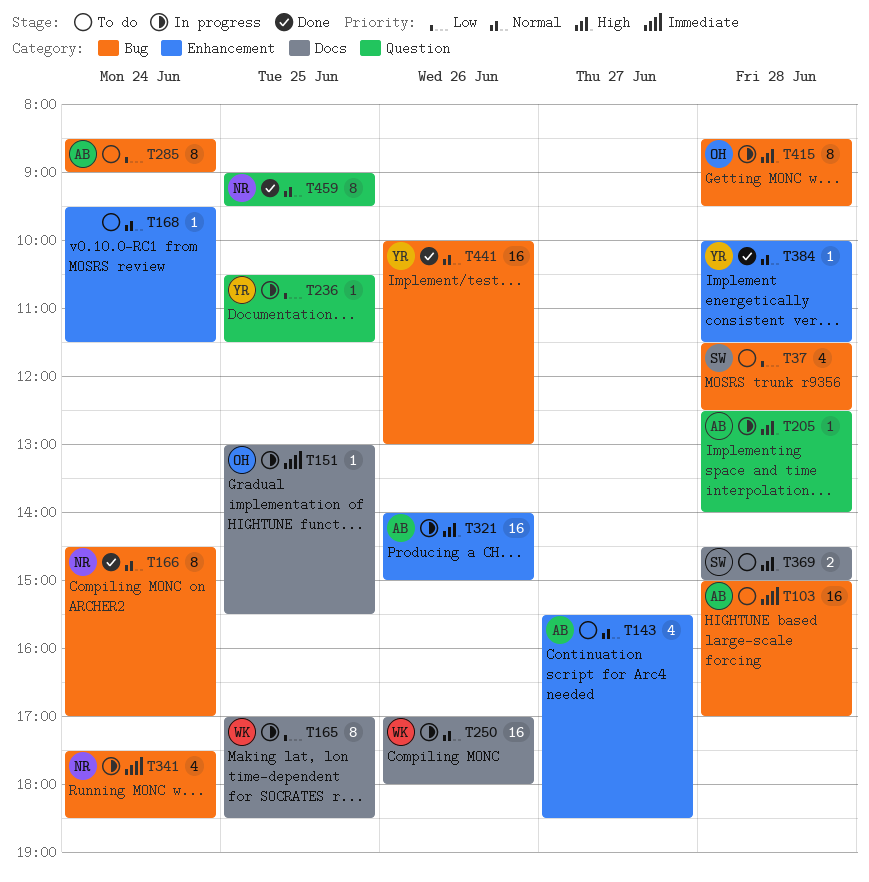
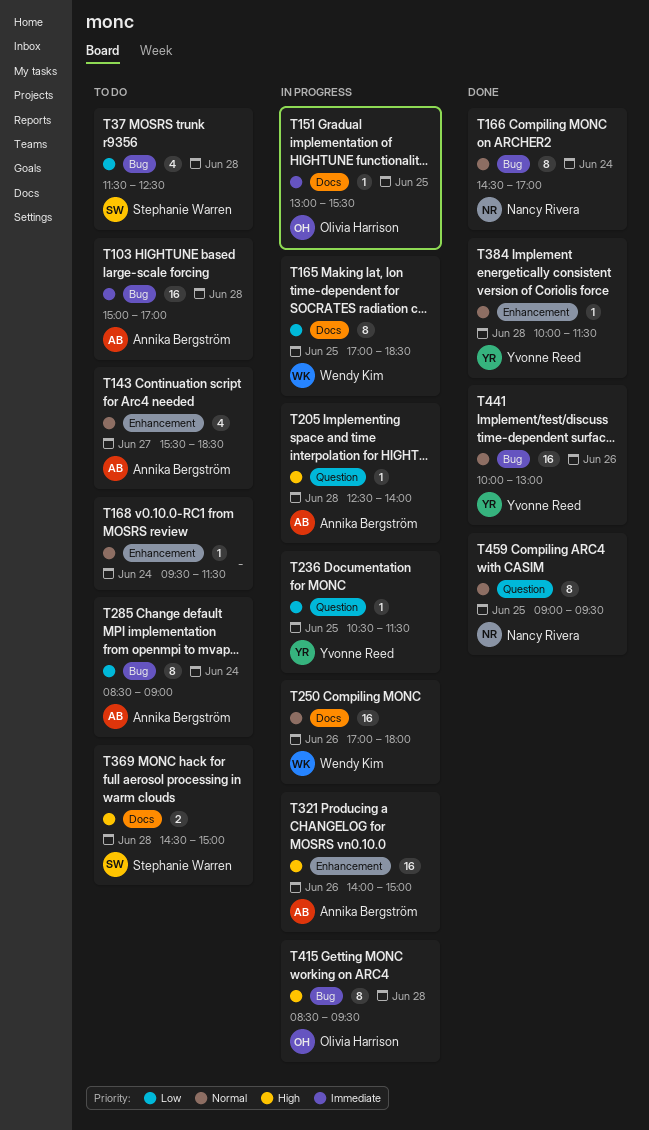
T341: present -> none

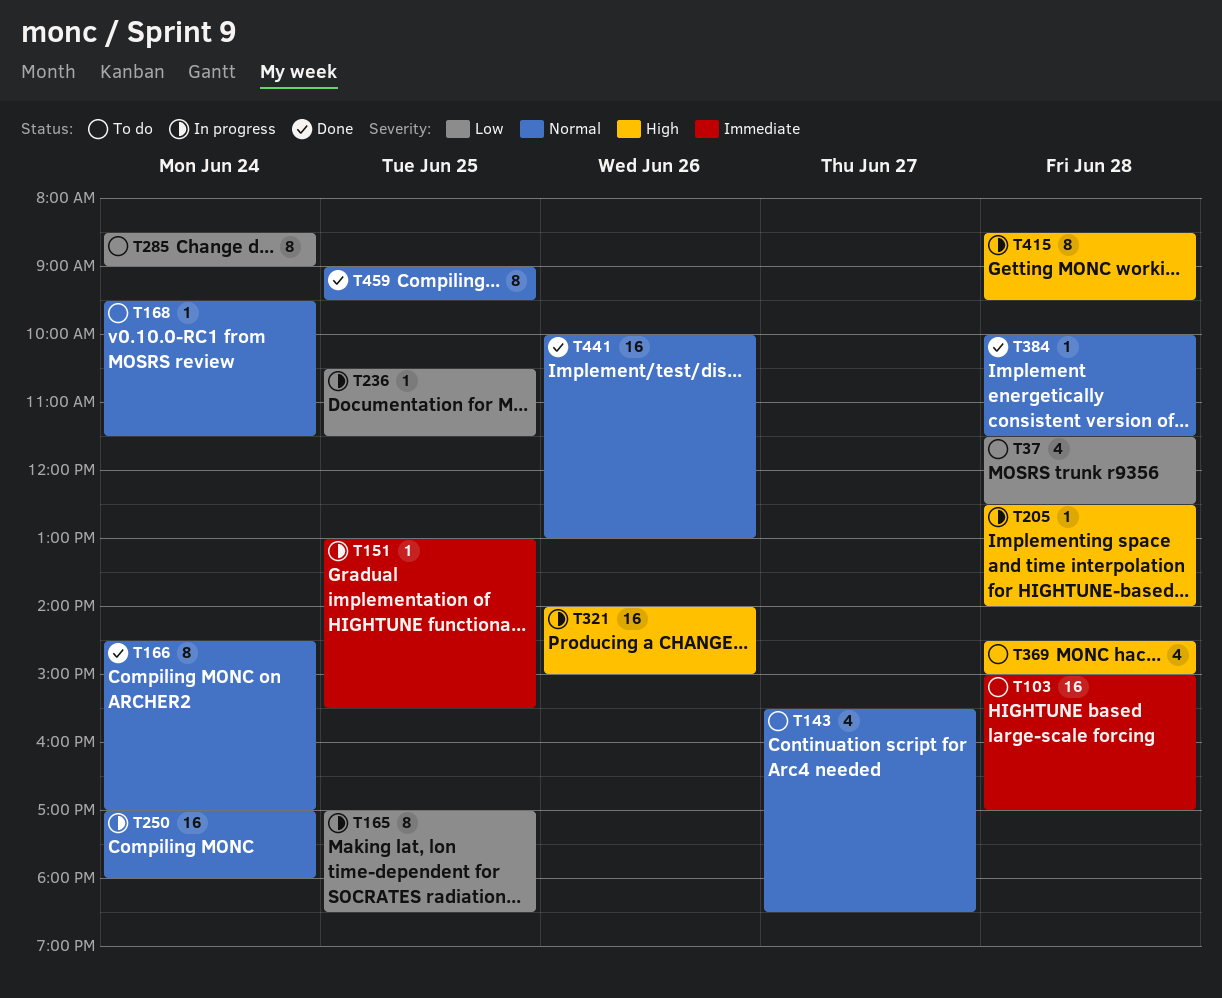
T250, day: Jun 26 -> Jun 24
T369, estimate: 2 -> 4

